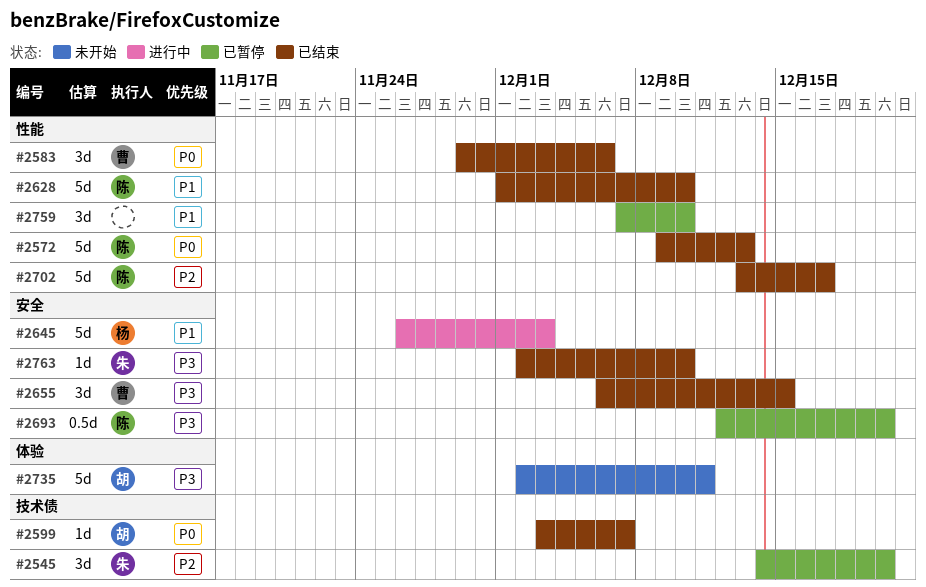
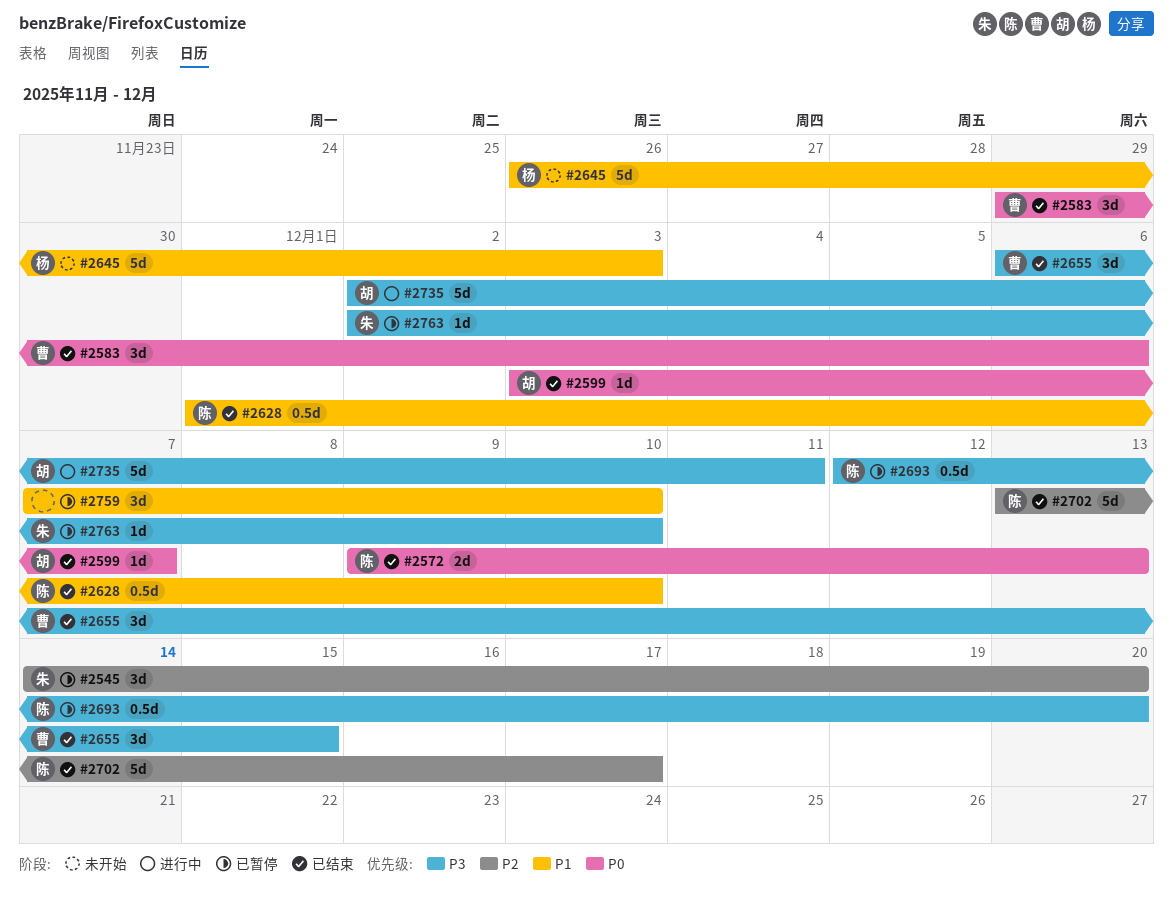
#2572, estimate: 5d -> 2d
#2628, estimate: 5d -> 0.5d
#2645, status: 进行中 -> 未开始
#2735, status: 未开始 -> 进行中
#2763, status: 已结束 -> 已暂停

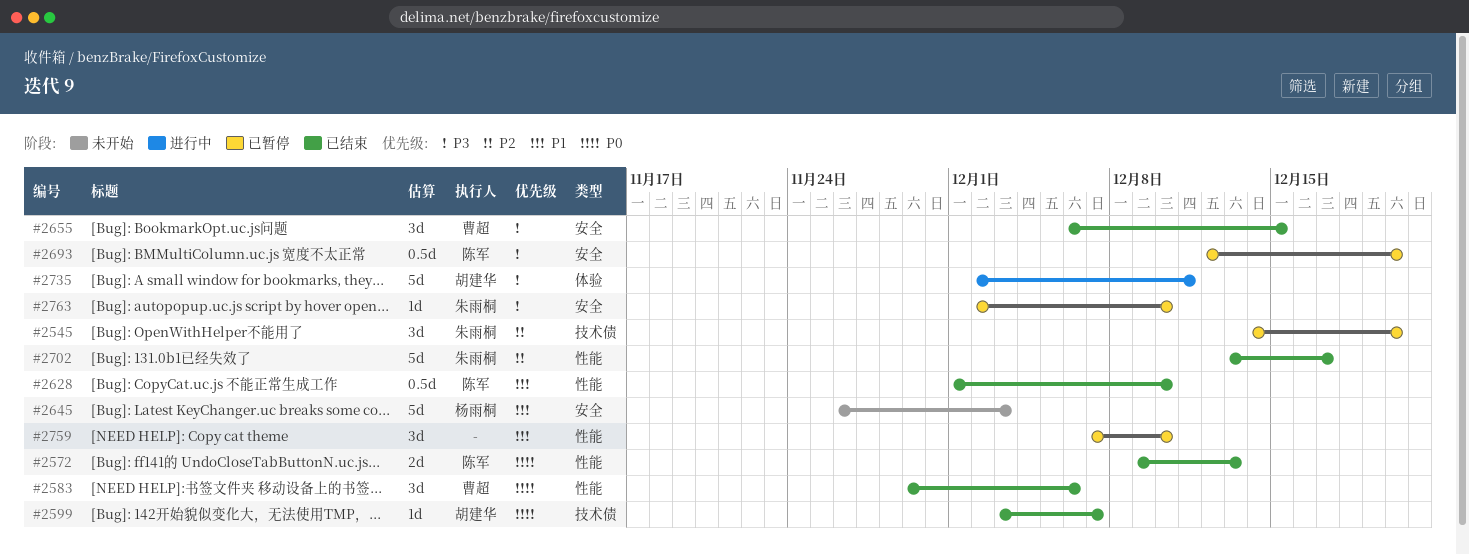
#2702, owner: 陈军 -> 朱雨桐

